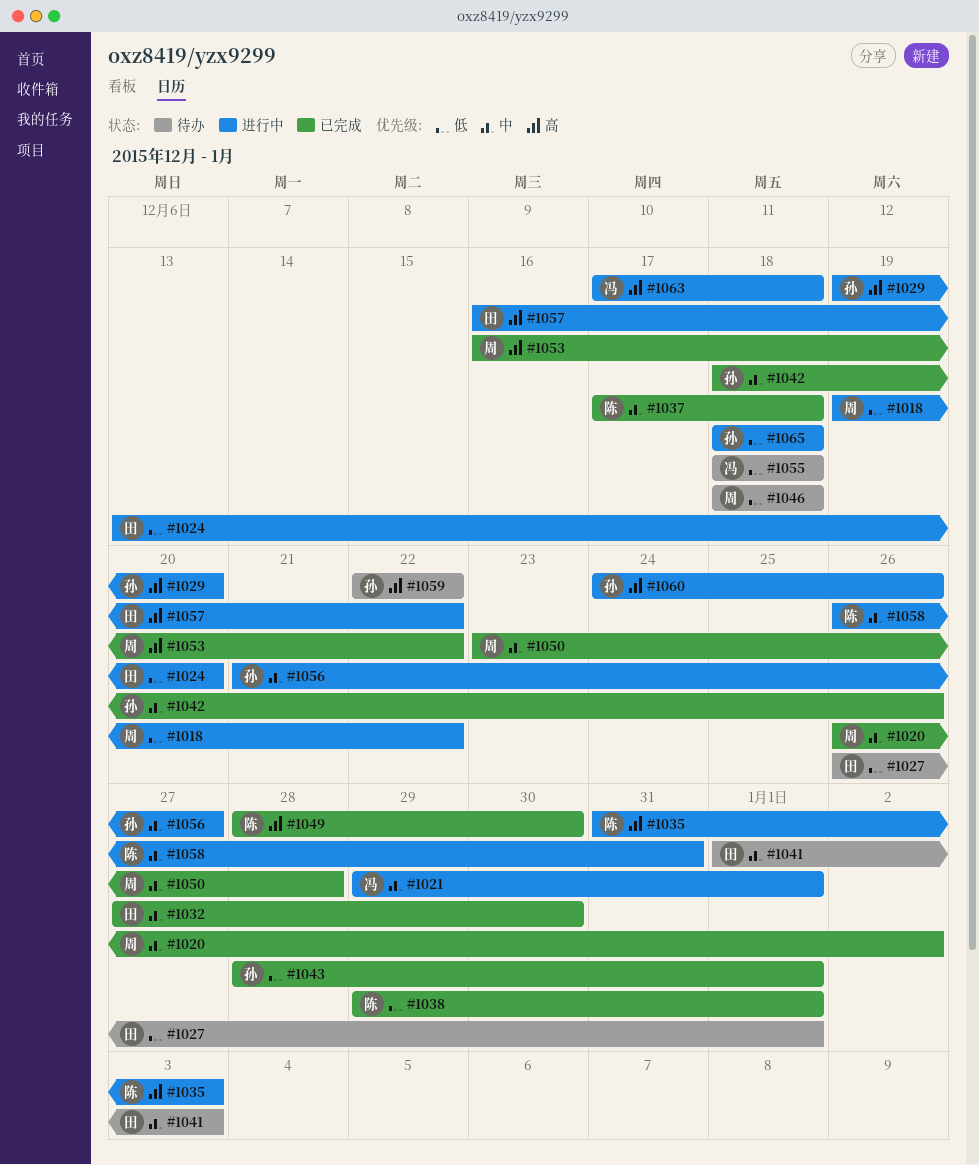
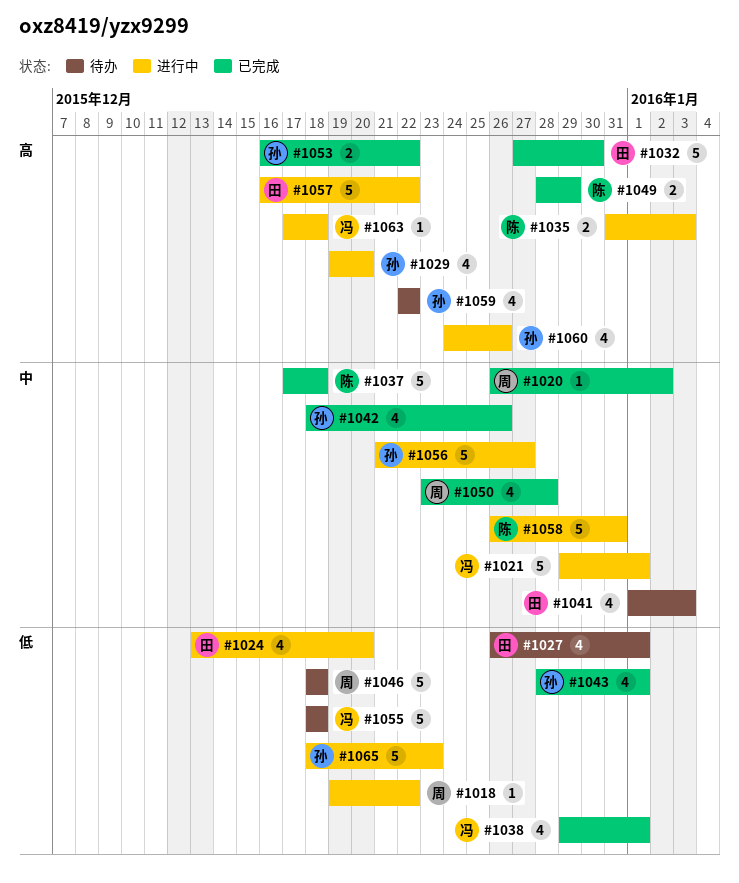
#1032, priority: 中 -> 高
#1038, owner: 陈 -> 冯
#1049, due: Dec 30 -> Dec 29
#1053, owner: 周 -> 孙
#1065, due: Dec 18 -> Dec 23

